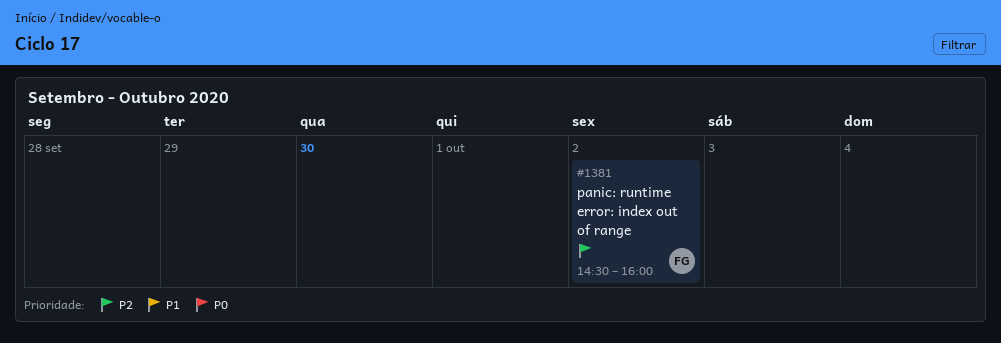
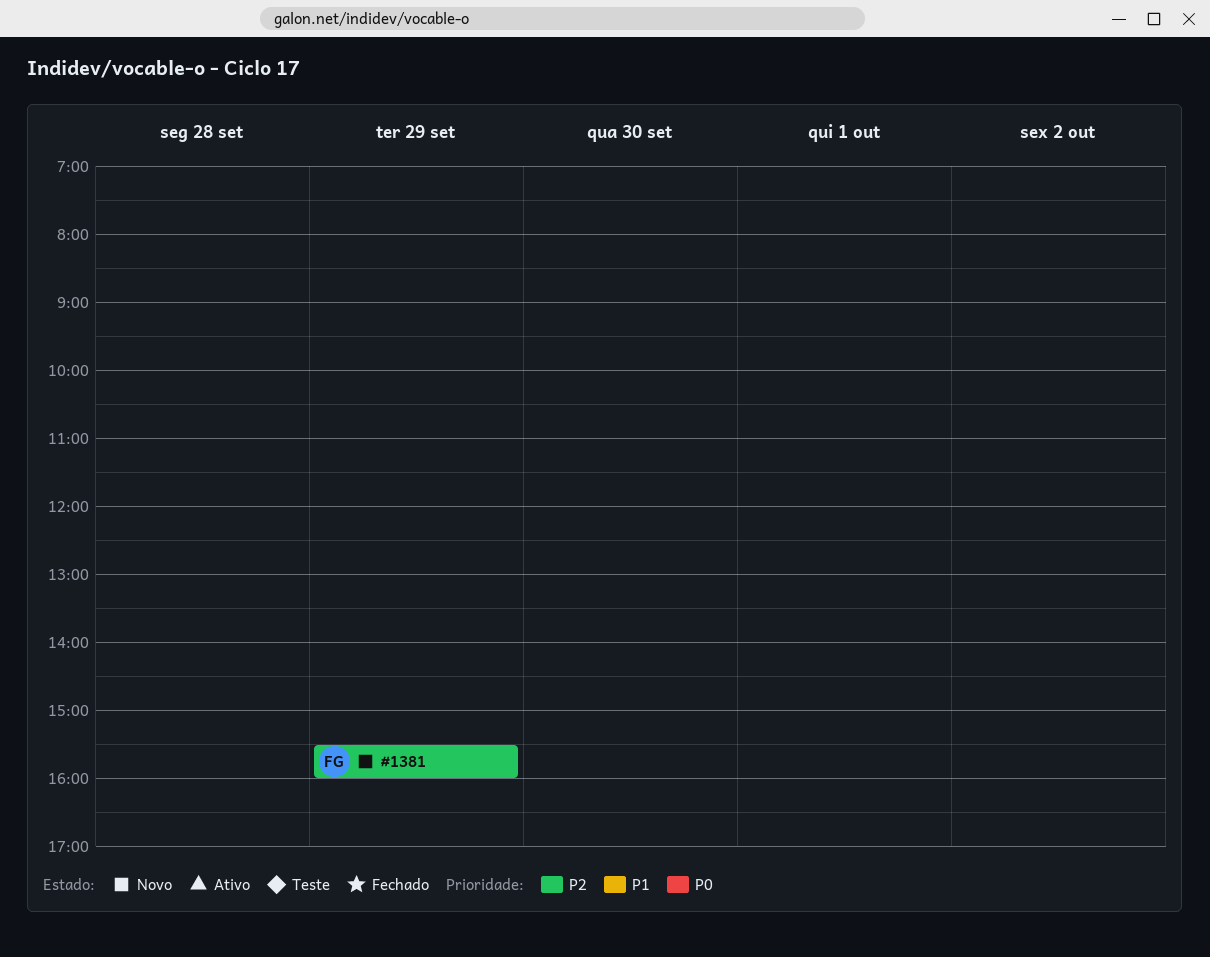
#1381, day: Oct 2 -> Sep 29
#1381, begins: 14:30 -> 15:30

